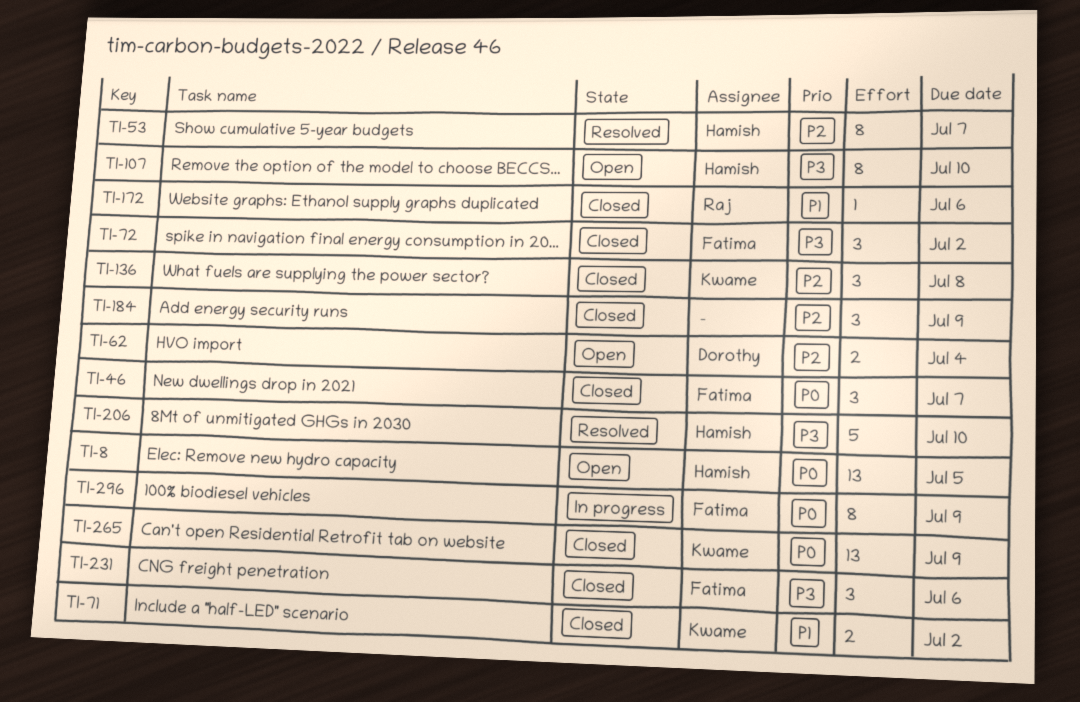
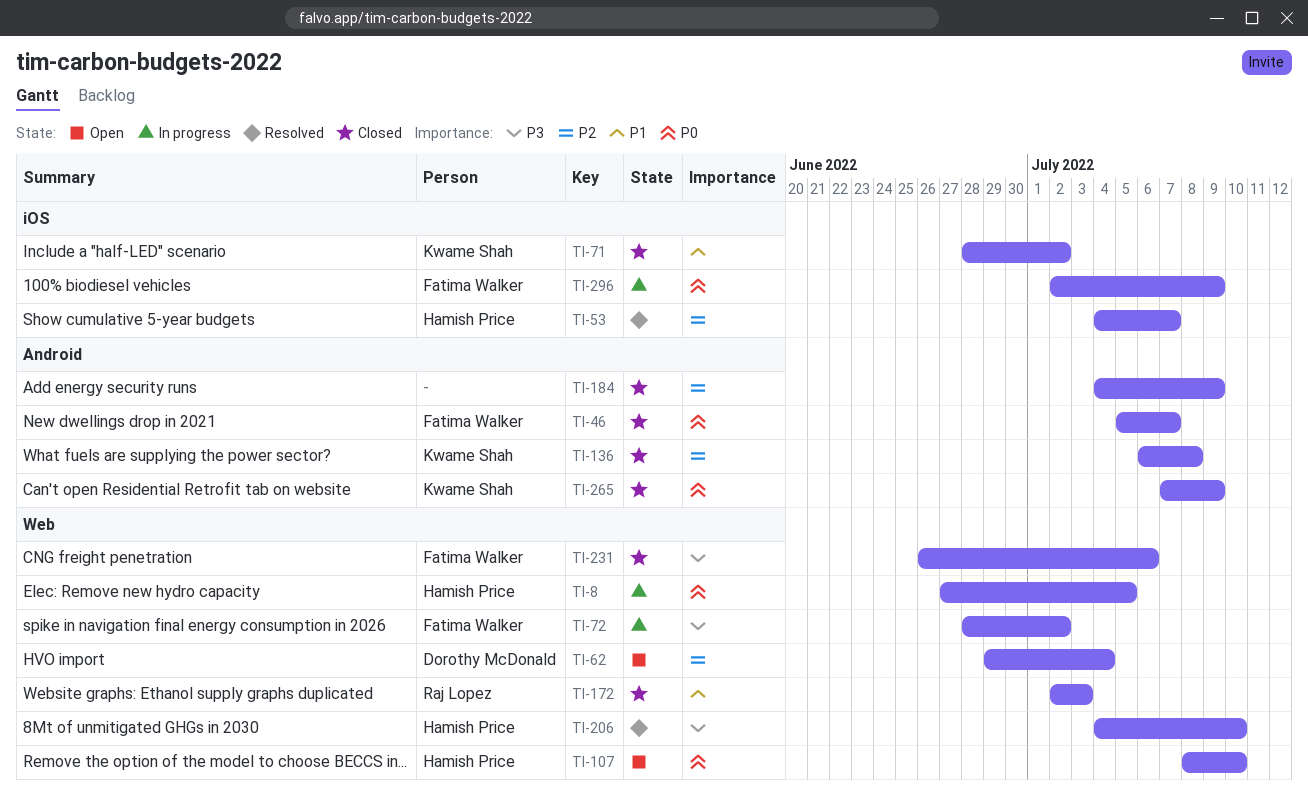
TI-8, status: Open -> In progress
TI-72, status: Closed -> In progress
TI-107, priority: P3 -> P0
TI-172, due: Jul 6 -> Jul 3

